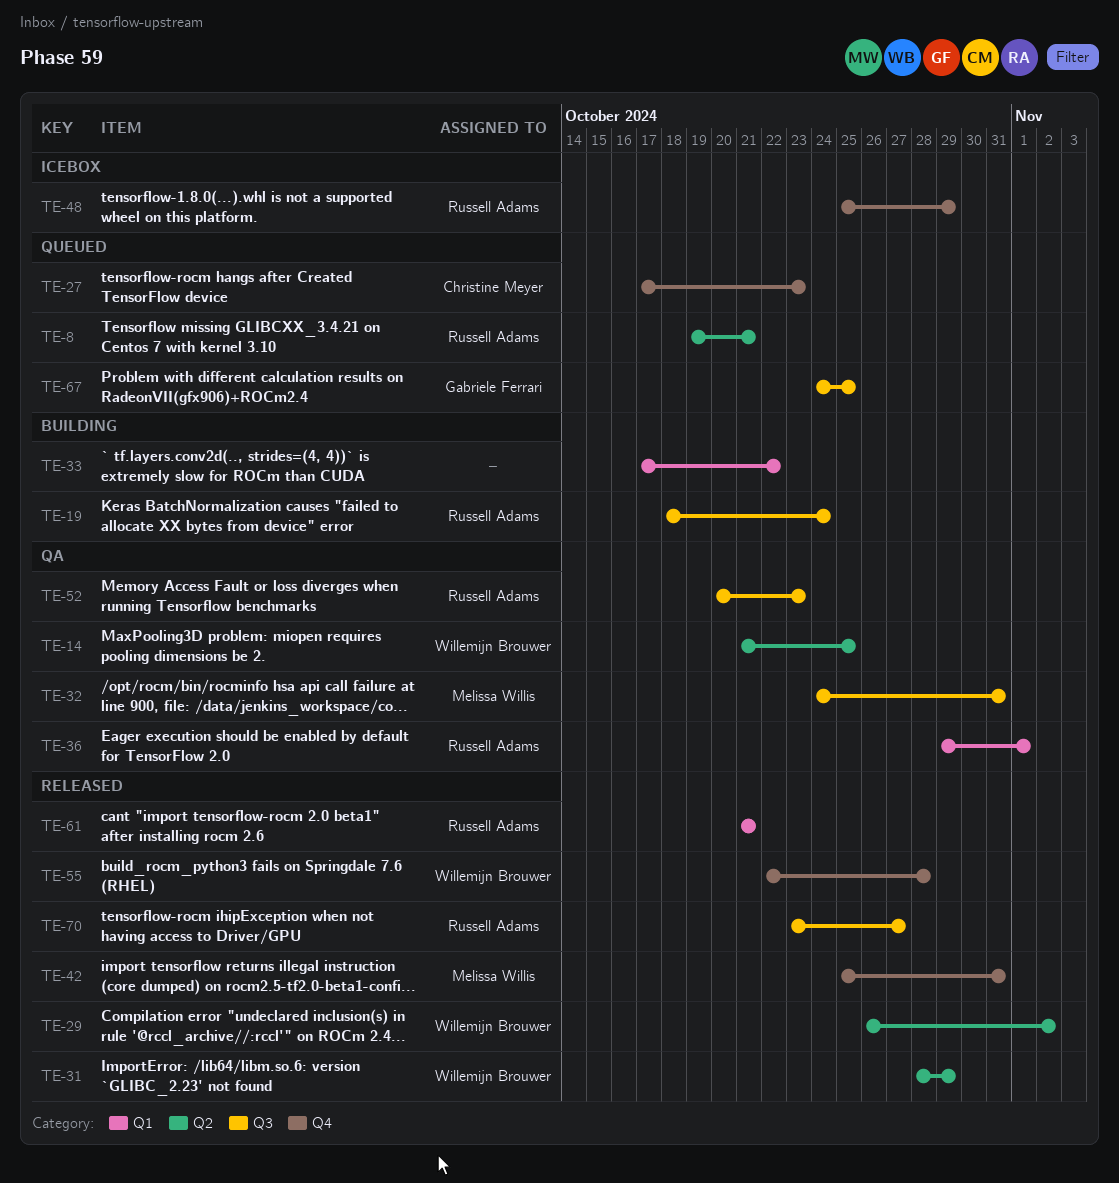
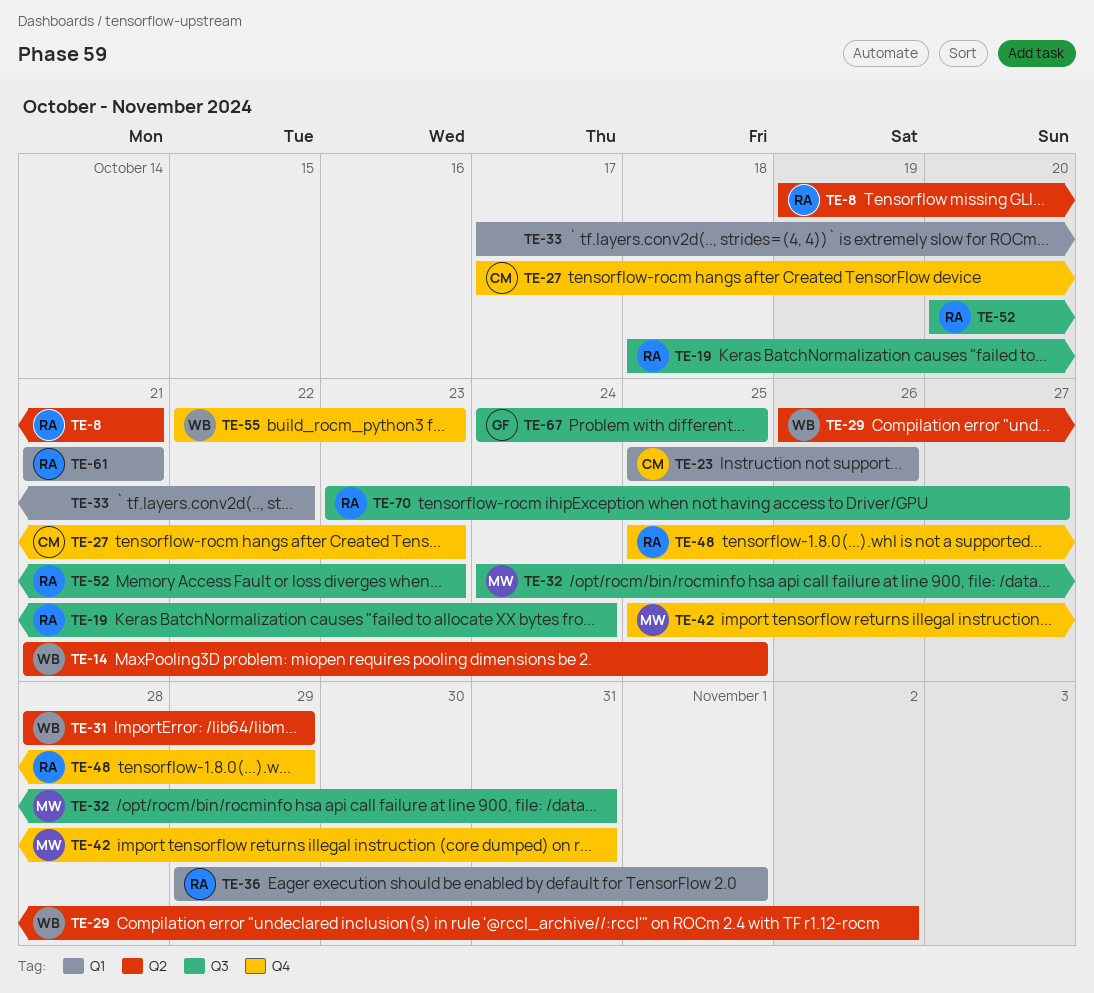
TE-23: none -> present
TE-55, due: Oct 28 -> Oct 23

